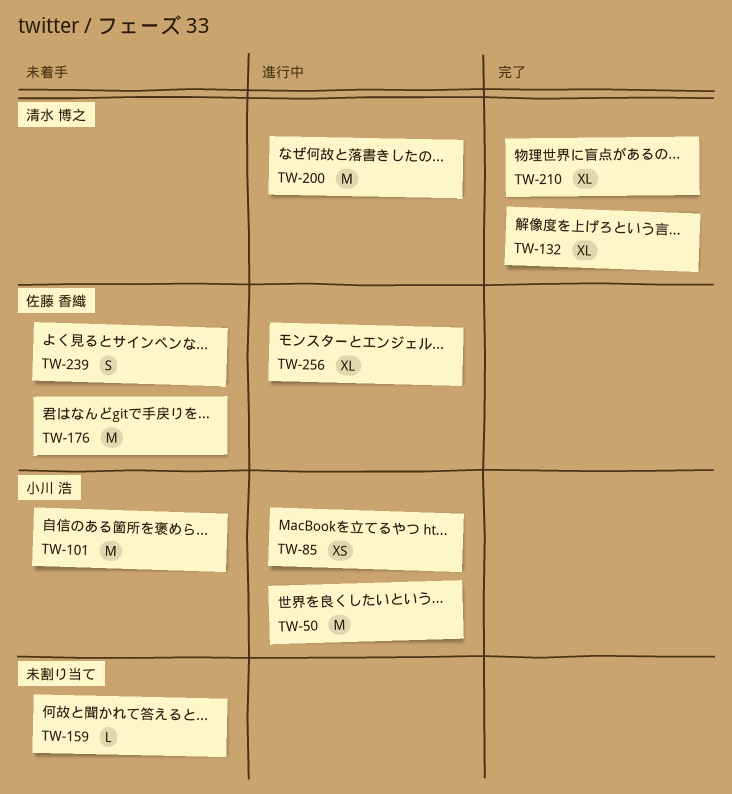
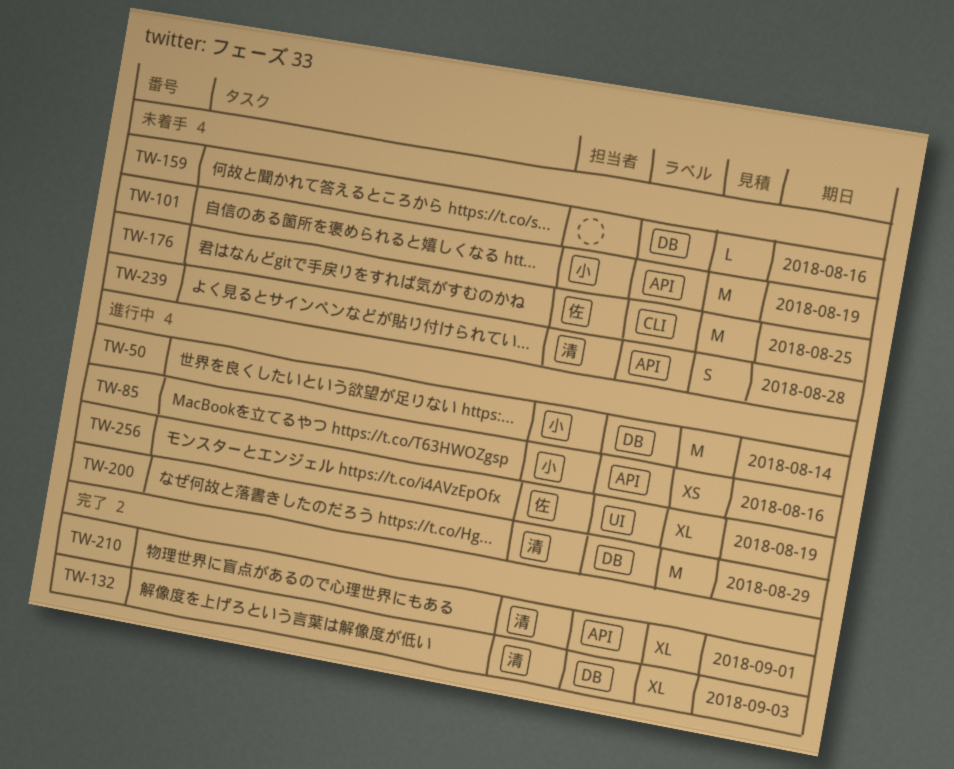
TW-239, owner: 佐藤 香織 -> 清水 博之

